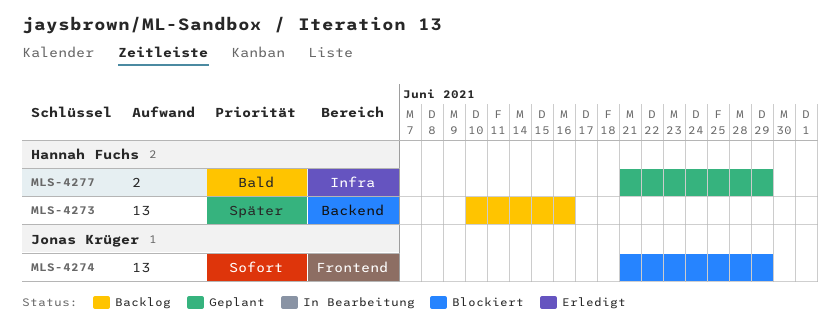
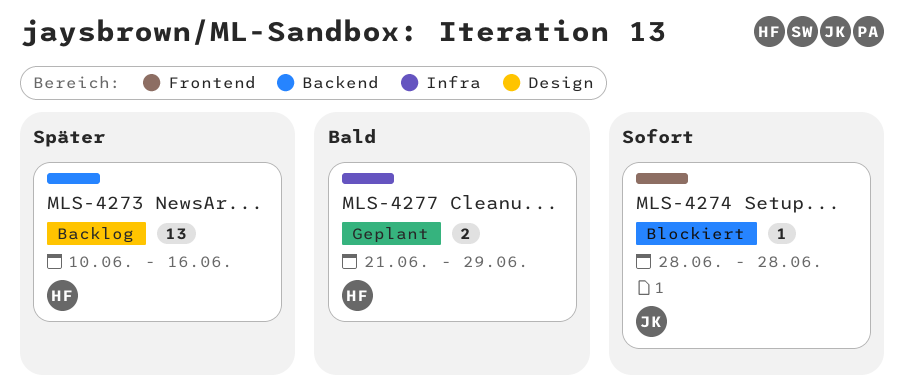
MLS-4274, estimate: 13 -> 1
MLS-4274, start: Jun 21 -> Jun 28
MLS-4274, due: Jun 29 -> Jun 28

